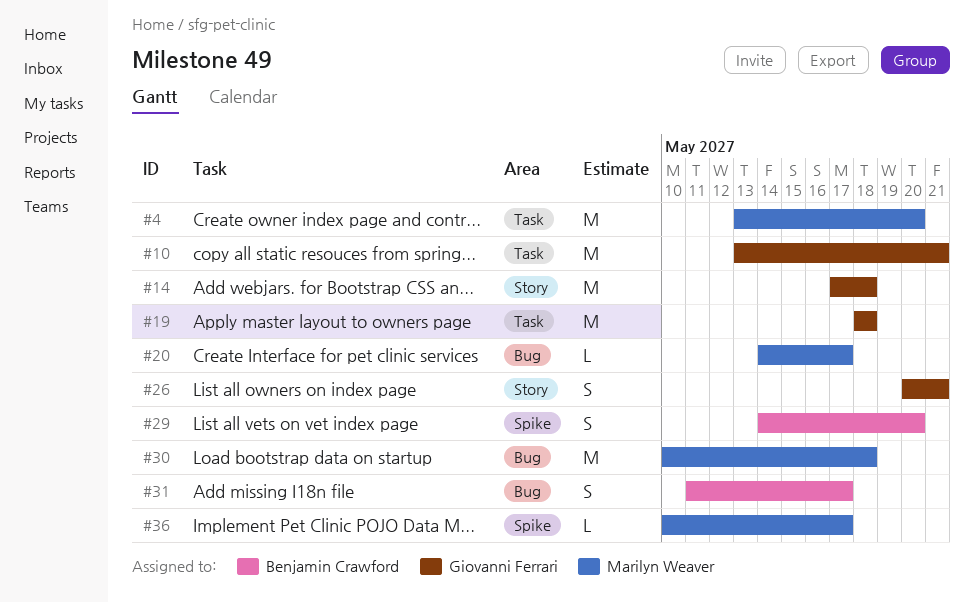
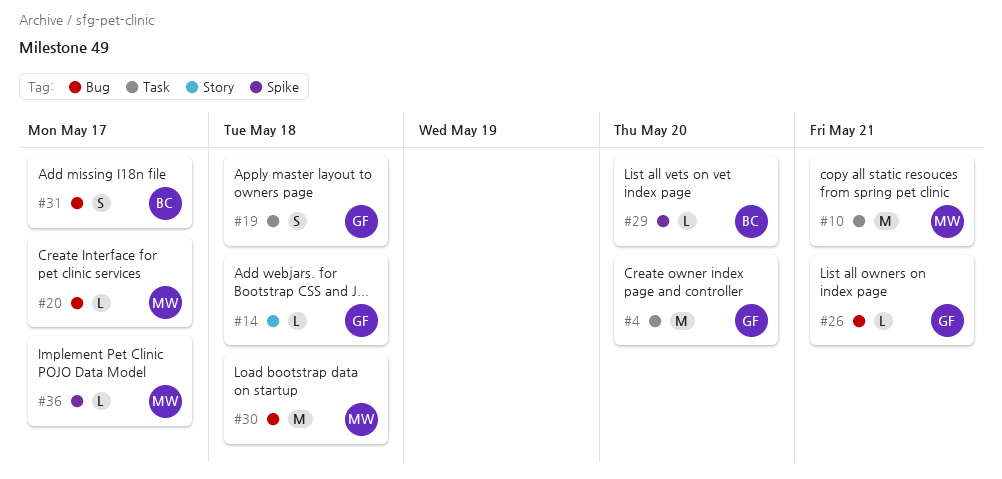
#4, owner: Marilyn Weaver -> Giovanni Ferrari
#10, owner: Giovanni Ferrari -> Marilyn Weaver
#14, estimate: M -> L
#19, estimate: M -> S
#26, label: Story -> Bug
#26, estimate: S -> L
#29, estimate: S -> L

